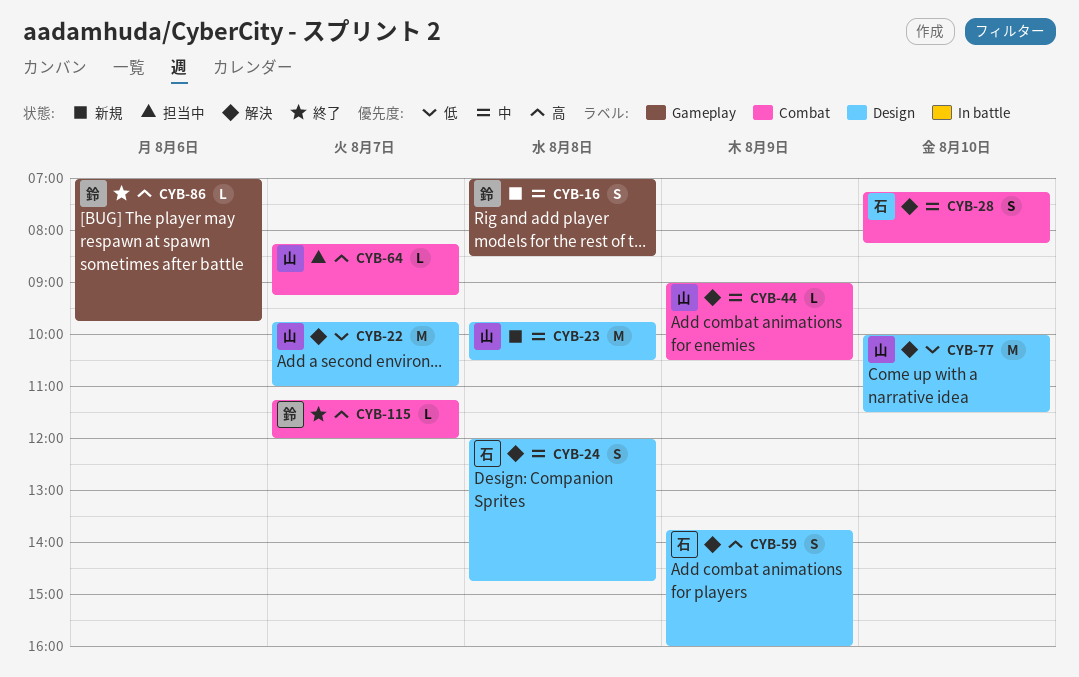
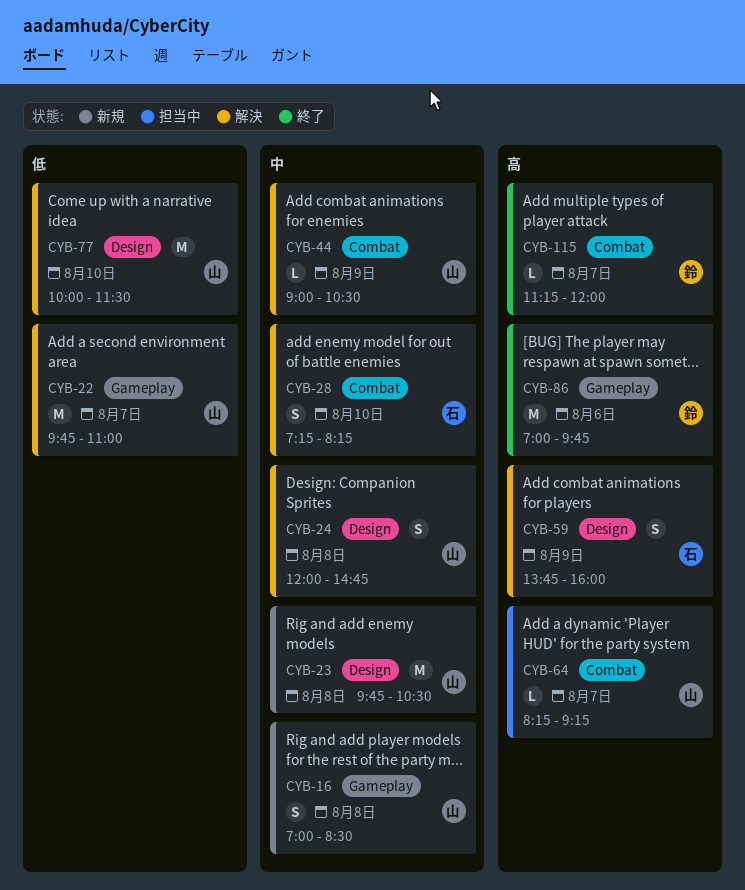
CYB-16, owner: 鈴 -> 山
CYB-22, label: Design -> Gameplay
CYB-24, owner: 石 -> 山
CYB-86, estimate: L -> M

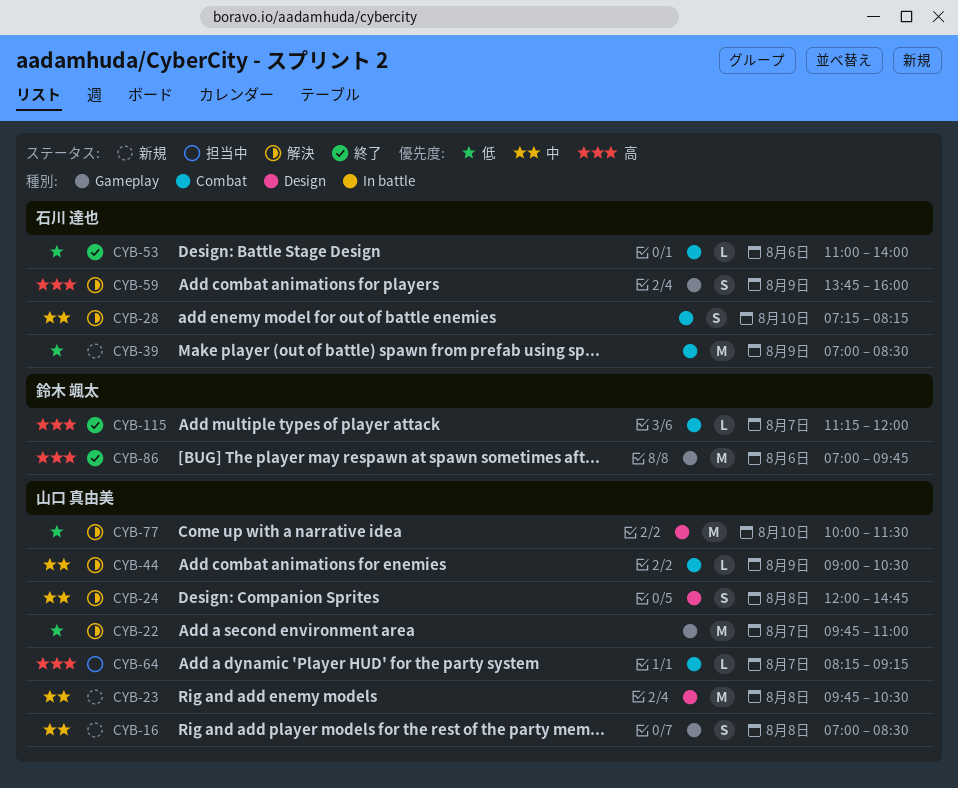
CYB-39: none -> present
CYB-53: none -> present
CYB-59, label: Design -> Gameplay

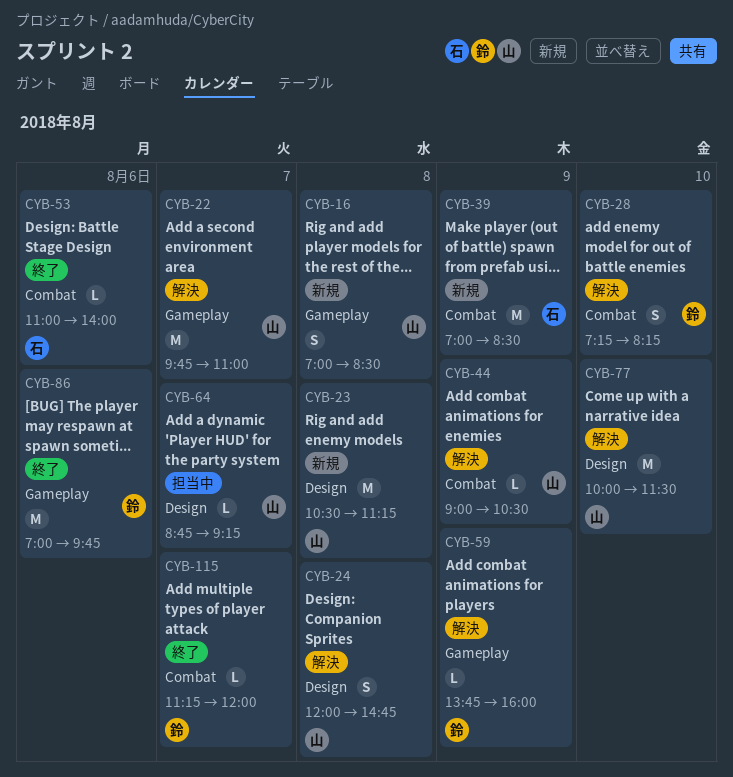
CYB-23, begins: 09:45 -> 10:30
CYB-23, ends: 10:30 -> 11:15
CYB-28, owner: 石川 達也 -> 鈴木 颯太
CYB-59, owner: 石川 達也 -> 鈴木 颯太
CYB-59, estimate: S -> L
CYB-64, label: Combat -> Design
CYB-64, begins: 08:15 -> 08:45

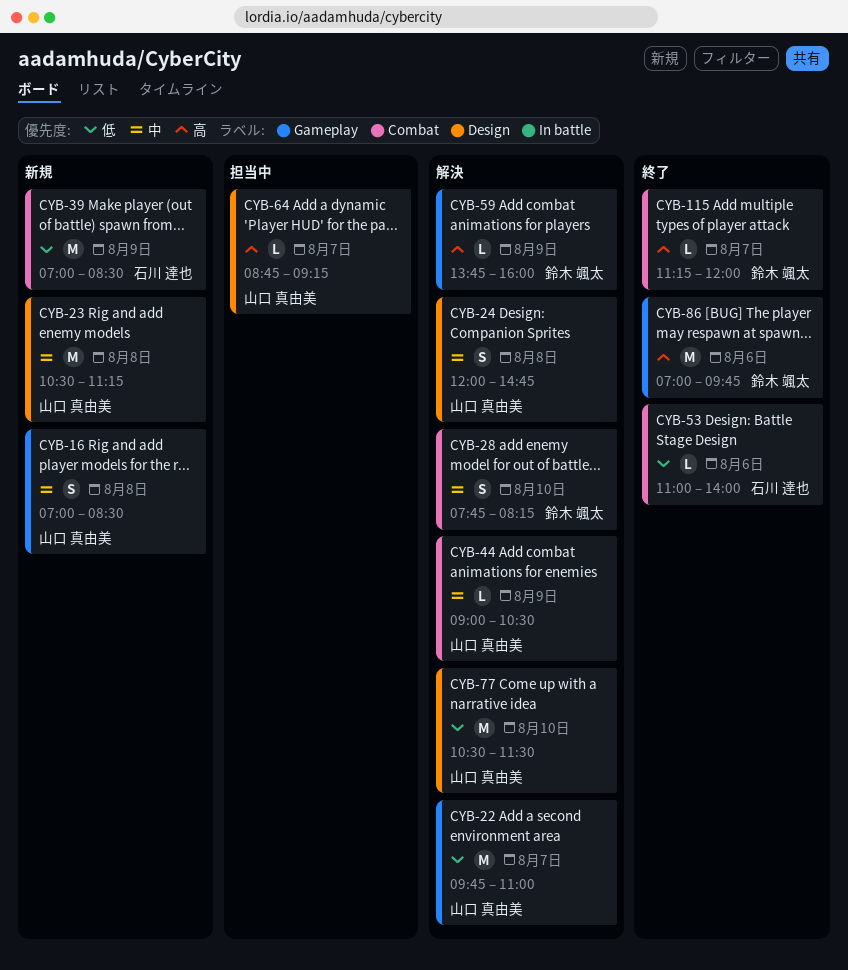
CYB-28, begins: 07:15 -> 07:45
CYB-77, begins: 10:00 -> 10:30

